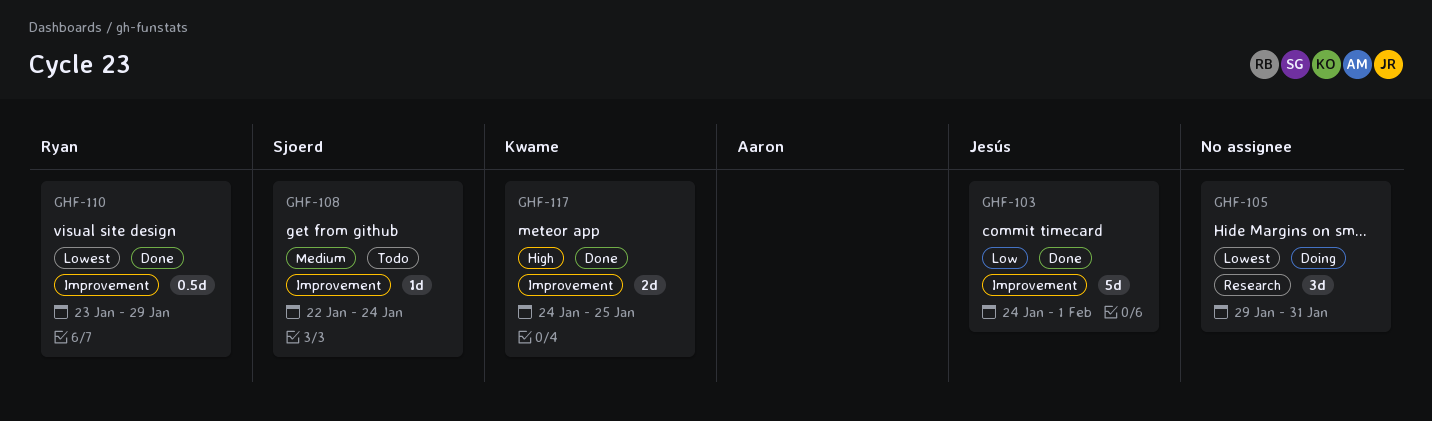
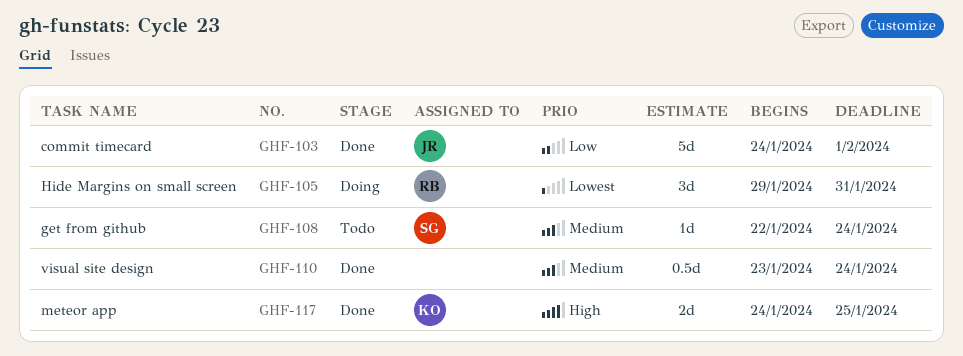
GHF-105, owner: none -> Ryan
GHF-110, owner: Ryan -> none
GHF-110, priority: Lowest -> Medium
GHF-110, due: Jan 29 -> Jan 24

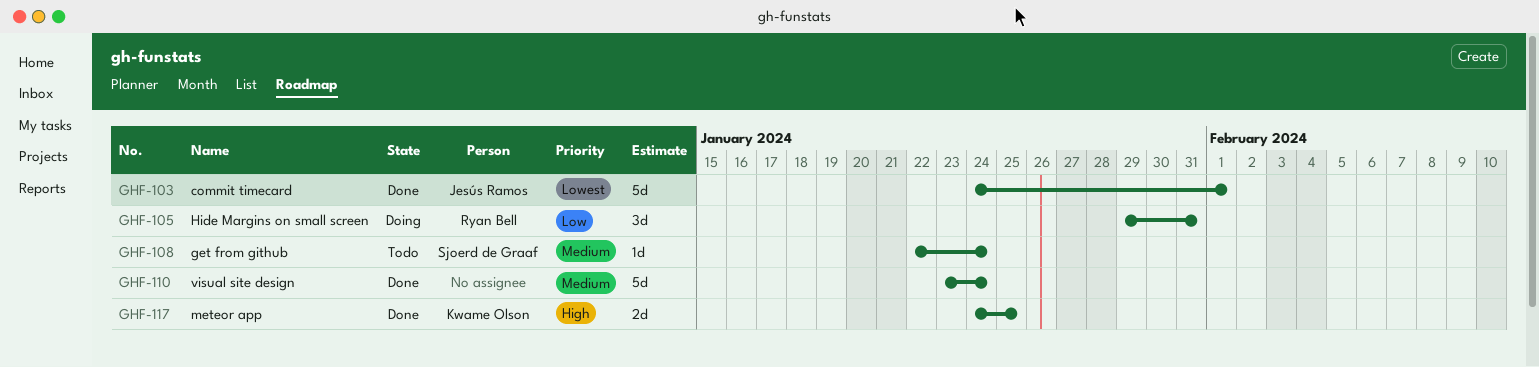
GHF-103, priority: Low -> Lowest
GHF-105, priority: Lowest -> Low
GHF-110, estimate: 0.5d -> 5d

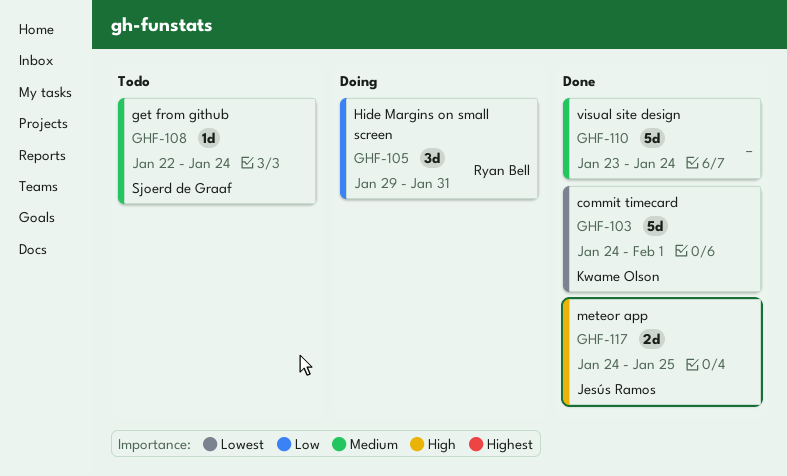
GHF-103, owner: Jesús Ramos -> Kwame Olson
GHF-117, owner: Kwame Olson -> Jesús Ramos

